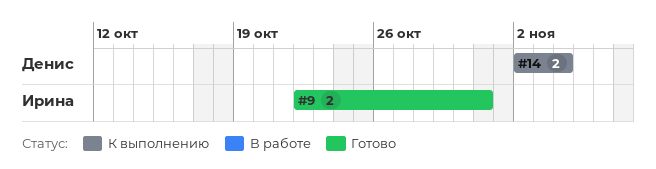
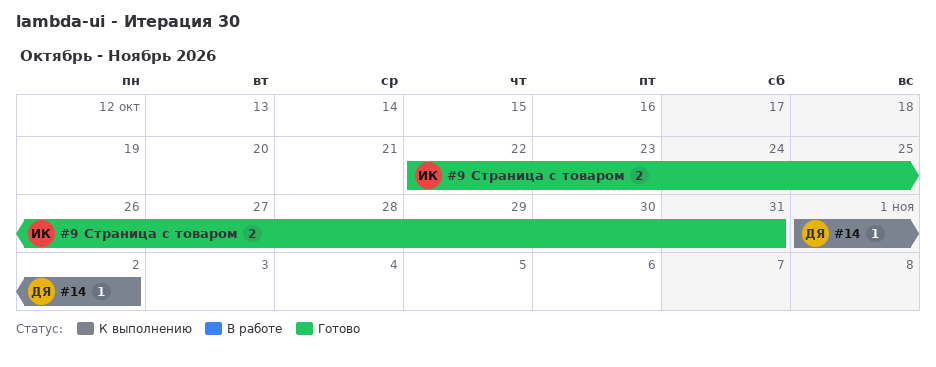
#14, estimate: 2 -> 1
#14, start: Nov 2 -> Nov 1
#14, due: Nov 4 -> Nov 2

